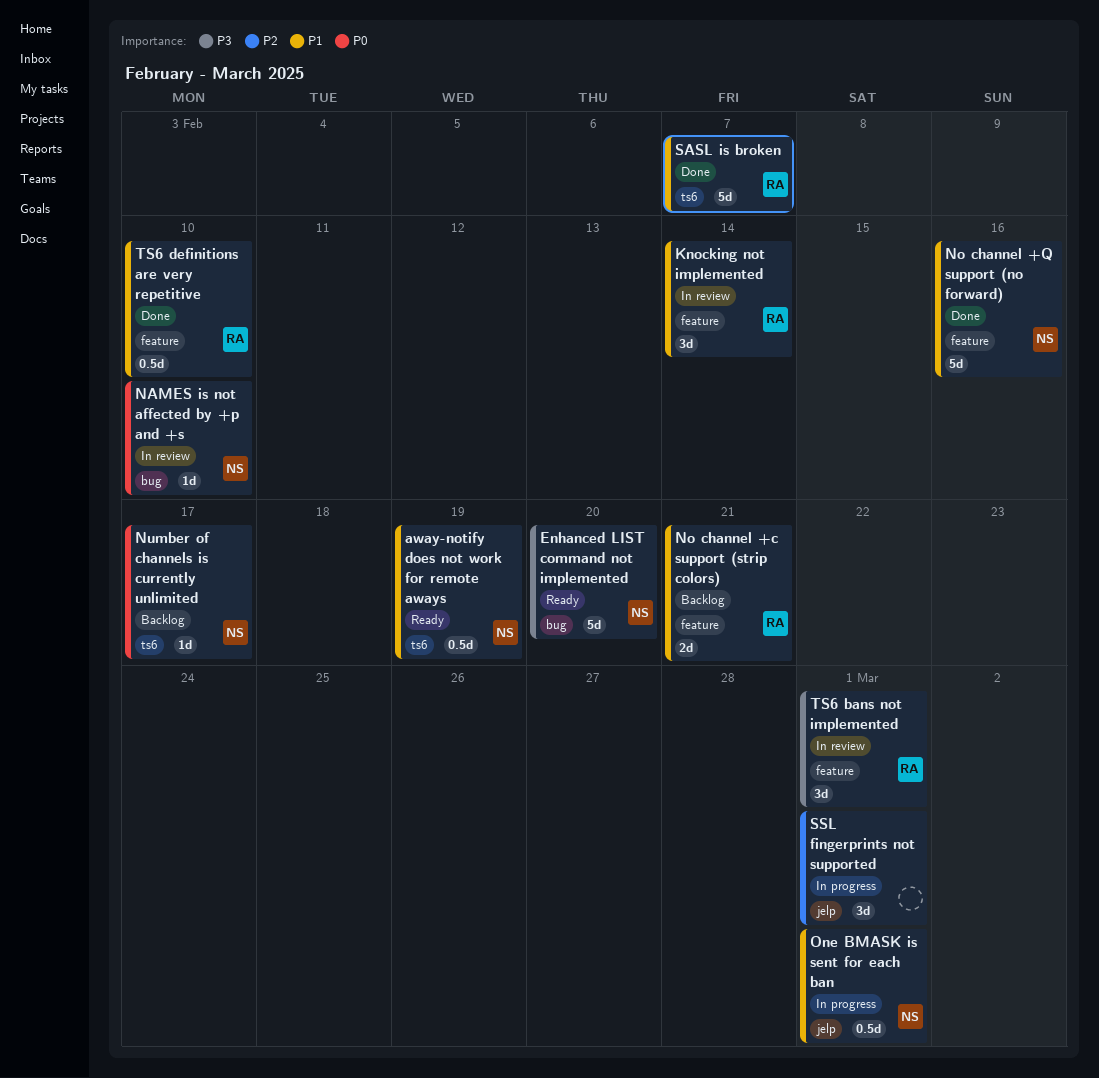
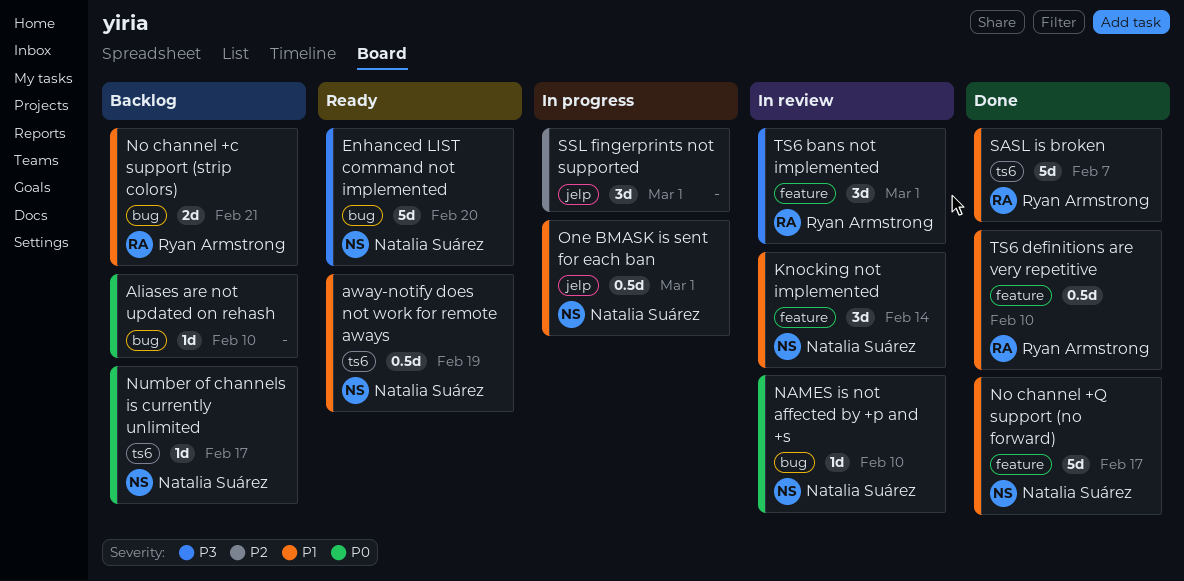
Aliases are not updated on rehash: none -> present
Knocking not implemented, owner: Ryan Armstrong -> Natalia Suárez
No channel +c support (strip colors), label: feature -> bug
No channel +Q support (no forward), due: Feb 16 -> Feb 17

